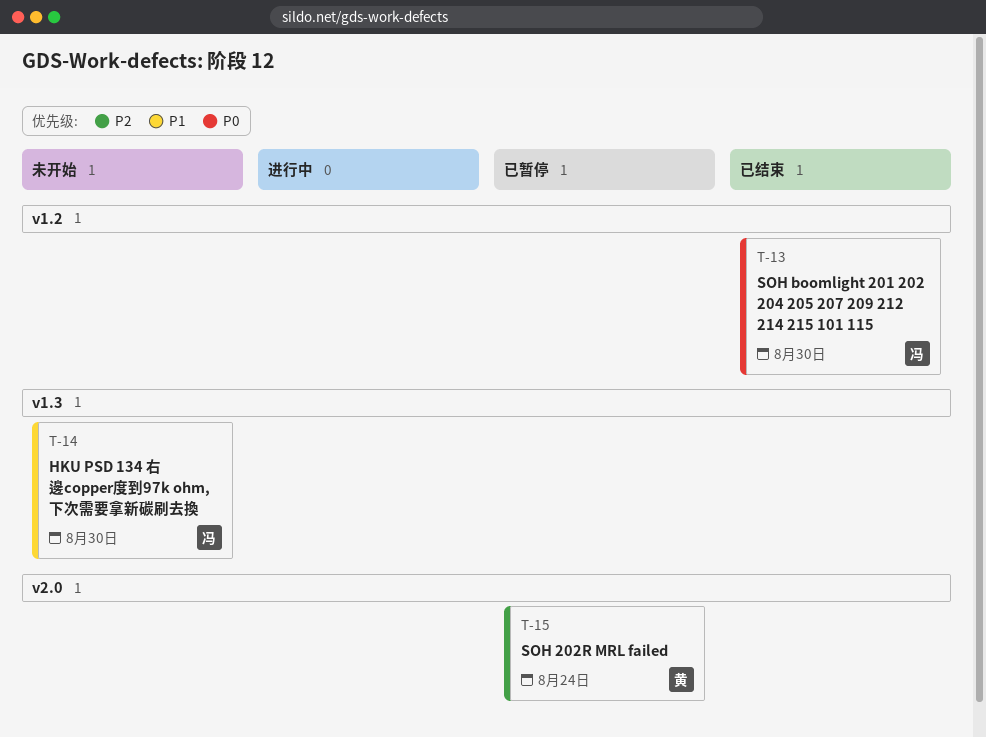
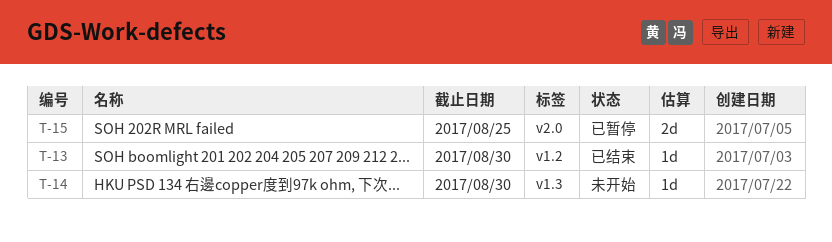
T-15, due: Aug 24 -> Aug 25

